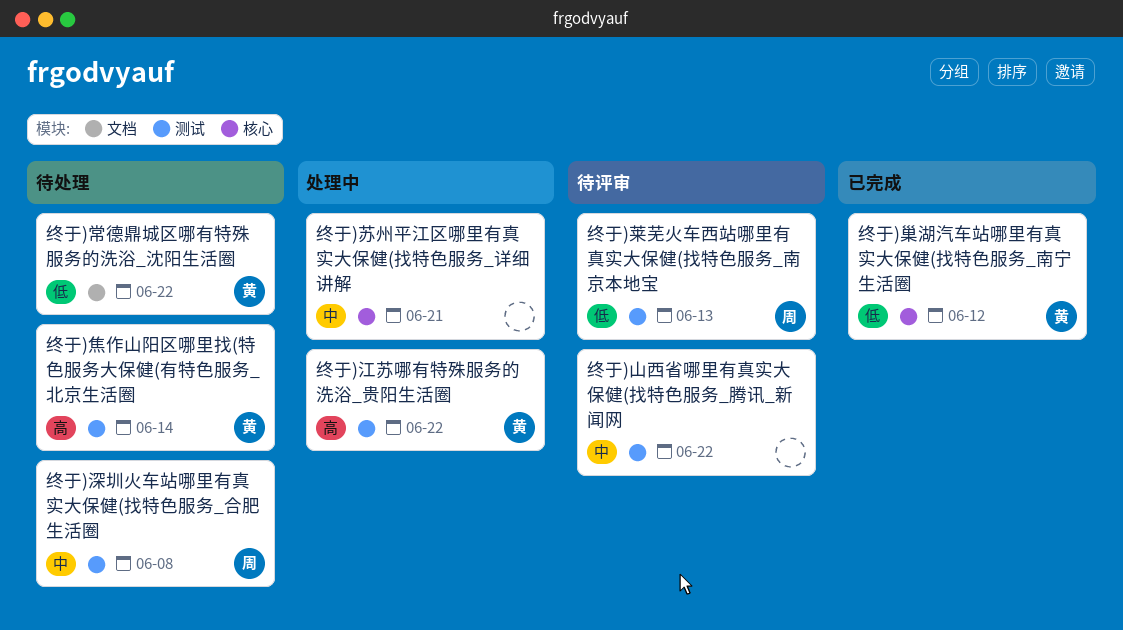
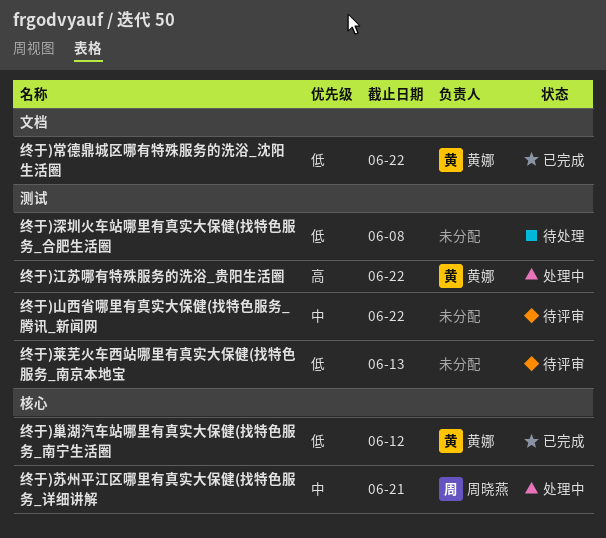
终于)常德鼎城区哪有特殊服务的洗浴_沈阳生活圈, status: 待处理 -> 已完成
终于)深圳火车站哪里有真实大保健(找特色服务_合肥生活圈, owner: 周晓燕 -> none
终于)深圳火车站哪里有真实大保健(找特色服务_合肥生活圈, priority: 中 -> 低
终于)焦作山阳区哪里找(特色服务大保健(有特色服务_北京生活圈: present -> none
终于)苏州平江区哪里有真实大保健(找特色服务_详细讲解, owner: none -> 周晓燕
终于)莱芜火车西站哪里有真实大保健(找特色服务_南京本地宝, owner: 周晓燕 -> none

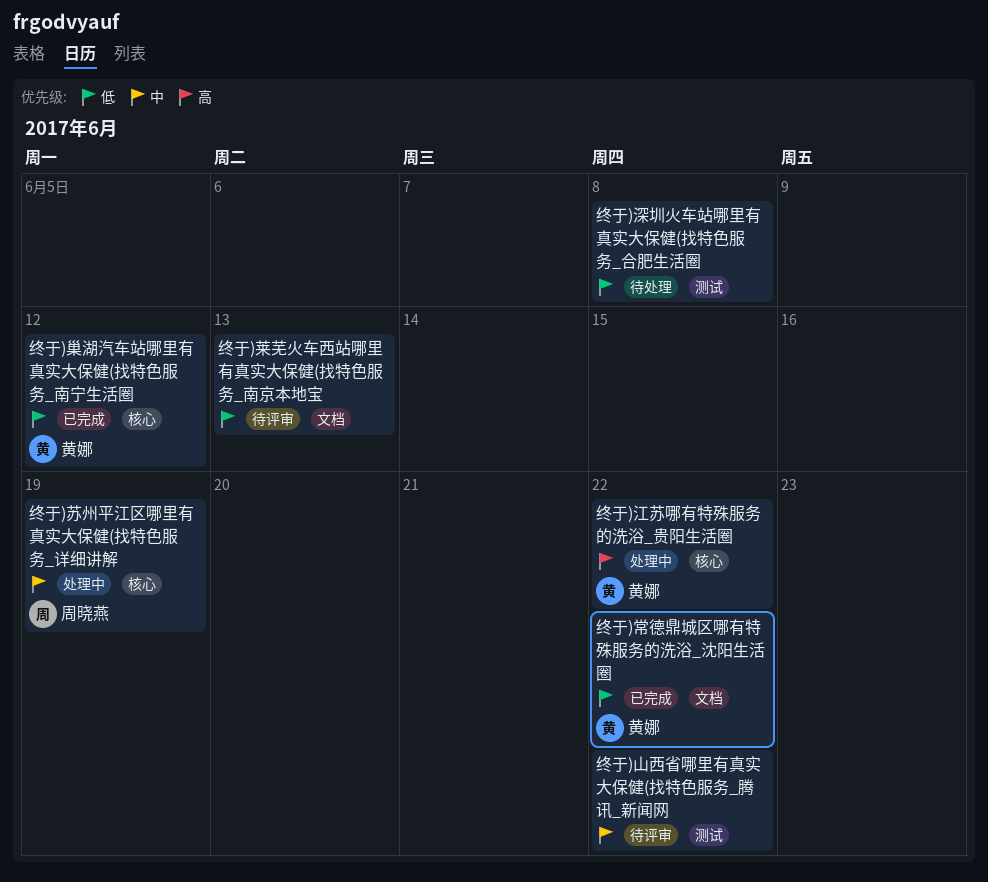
终于)江苏哪有特殊服务的洗浴_贵阳生活圈, label: 测试 -> 核心
终于)苏州平江区哪里有真实大保健(找特色服务_详细讲解, due: Jun 21 -> Jun 19
终于)莱芜火车西站哪里有真实大保健(找特色服务_南京本地宝, label: 测试 -> 文档

